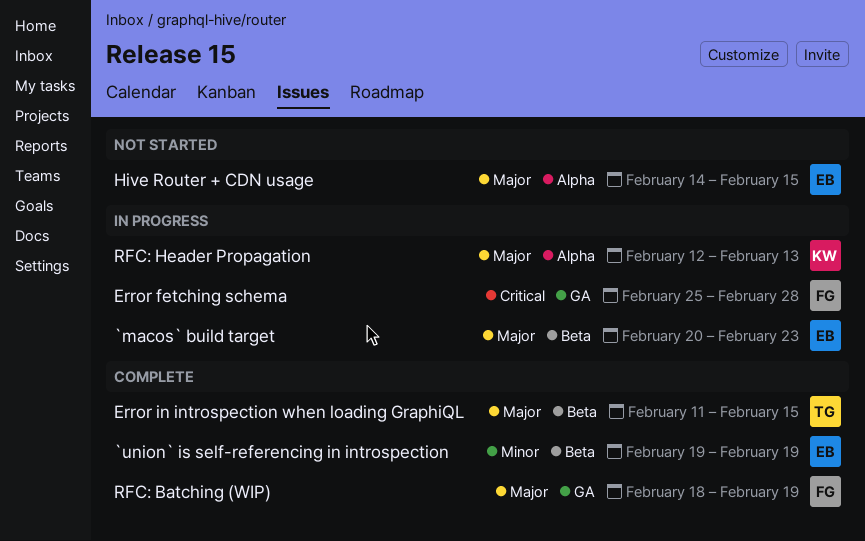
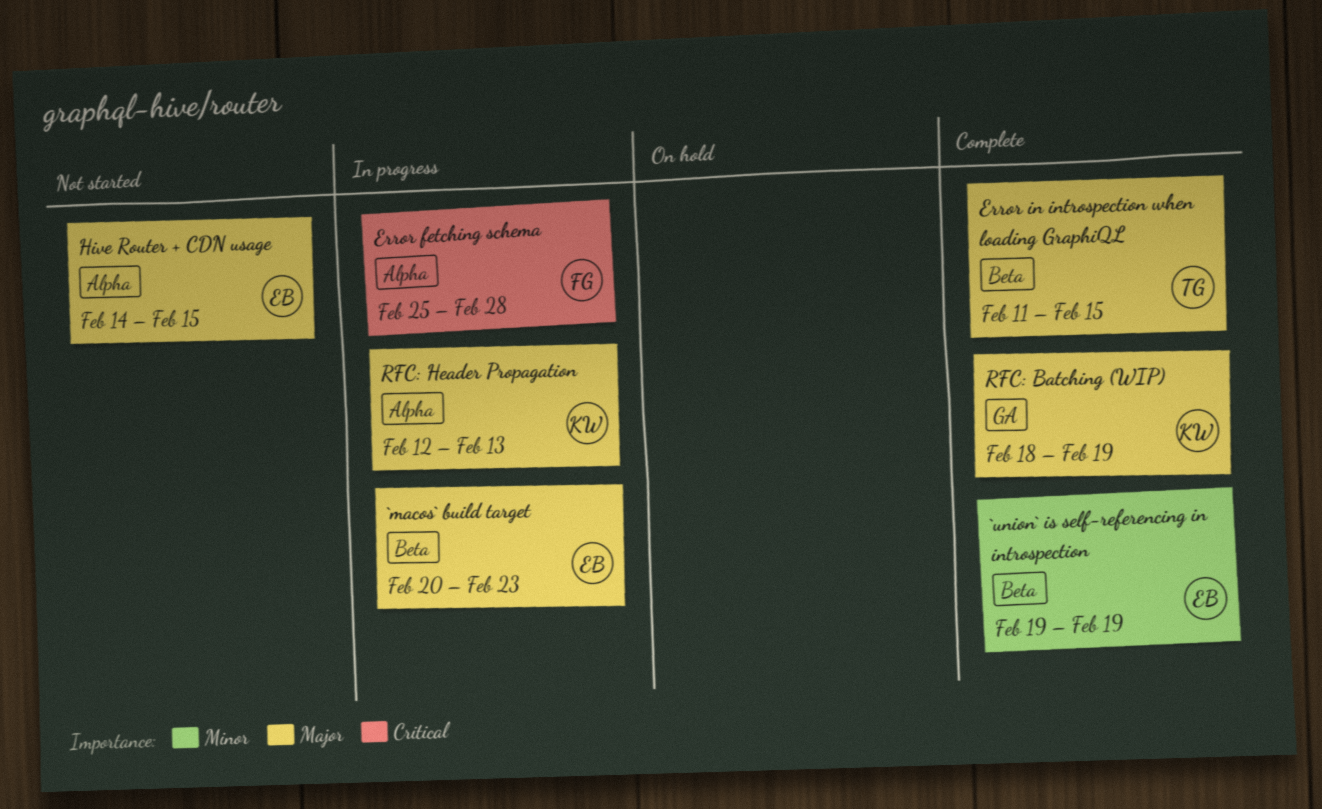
Error fetching schema, label: GA -> Alpha
RFC: Batching (WIP), owner: FG -> KW

